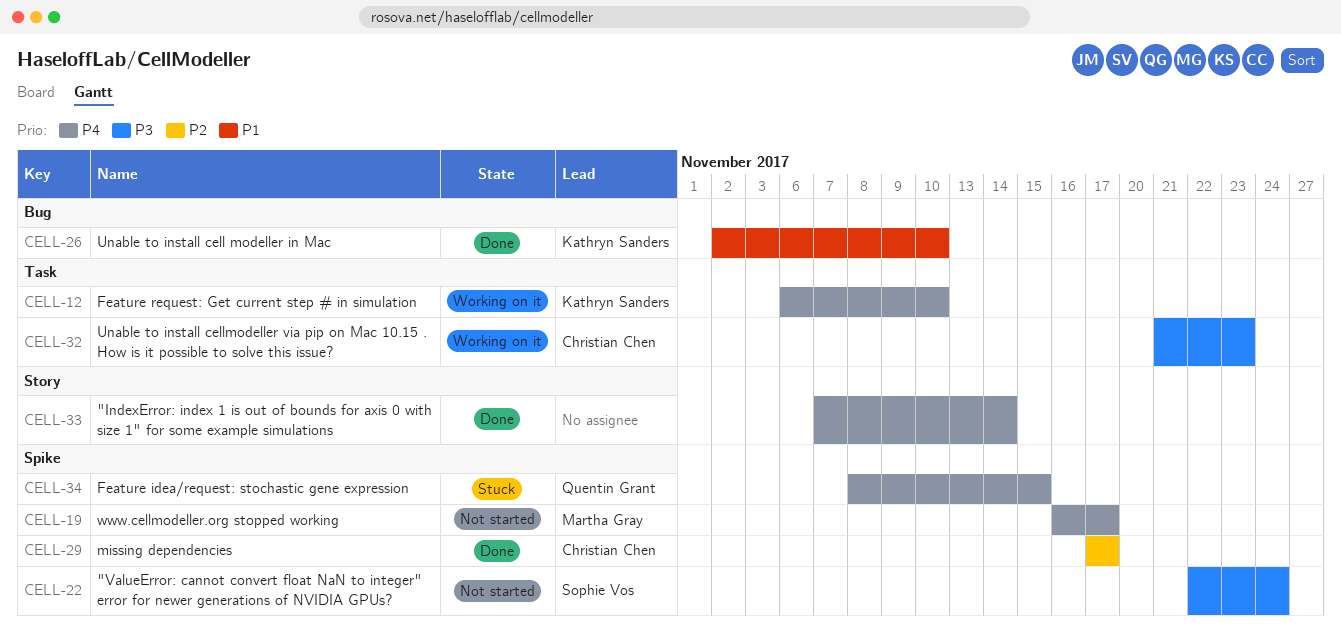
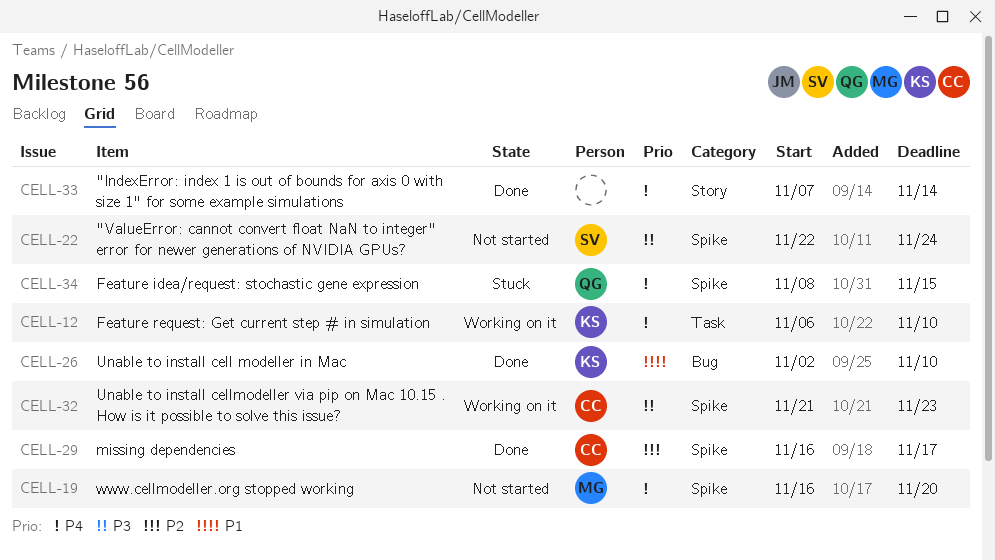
CELL-19, due: Nov 17 -> Nov 20
CELL-29, start: Nov 17 -> Nov 16
CELL-32, label: Task -> Spike

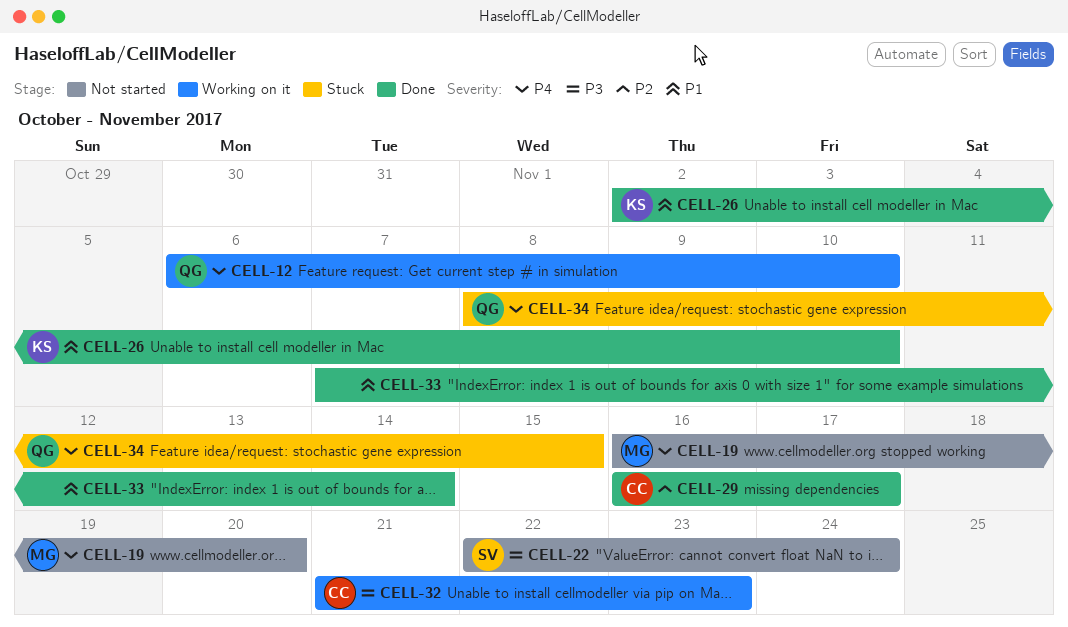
CELL-12, owner: KS -> QG
CELL-33, priority: P4 -> P1

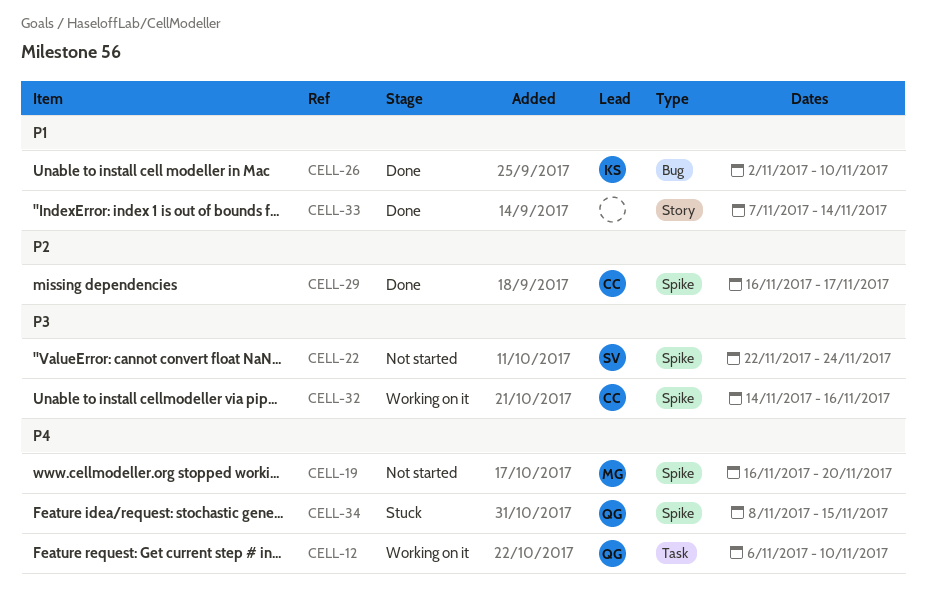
CELL-32, start: Nov 21 -> Nov 14
CELL-32, due: Nov 23 -> Nov 16

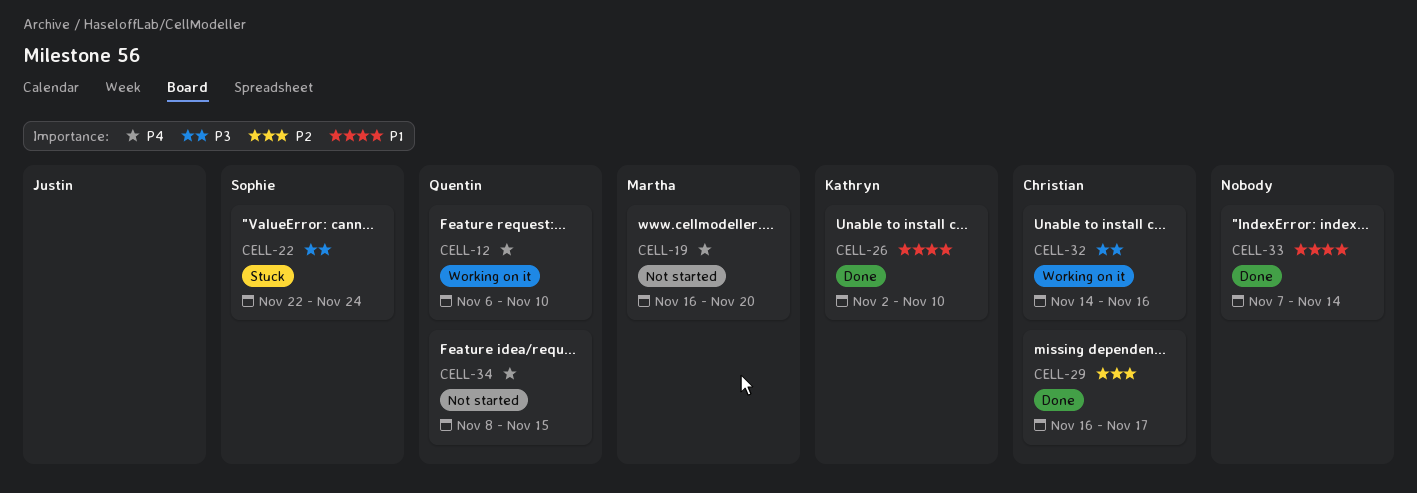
CELL-22, status: Not started -> Stuck
CELL-34, status: Stuck -> Not started

